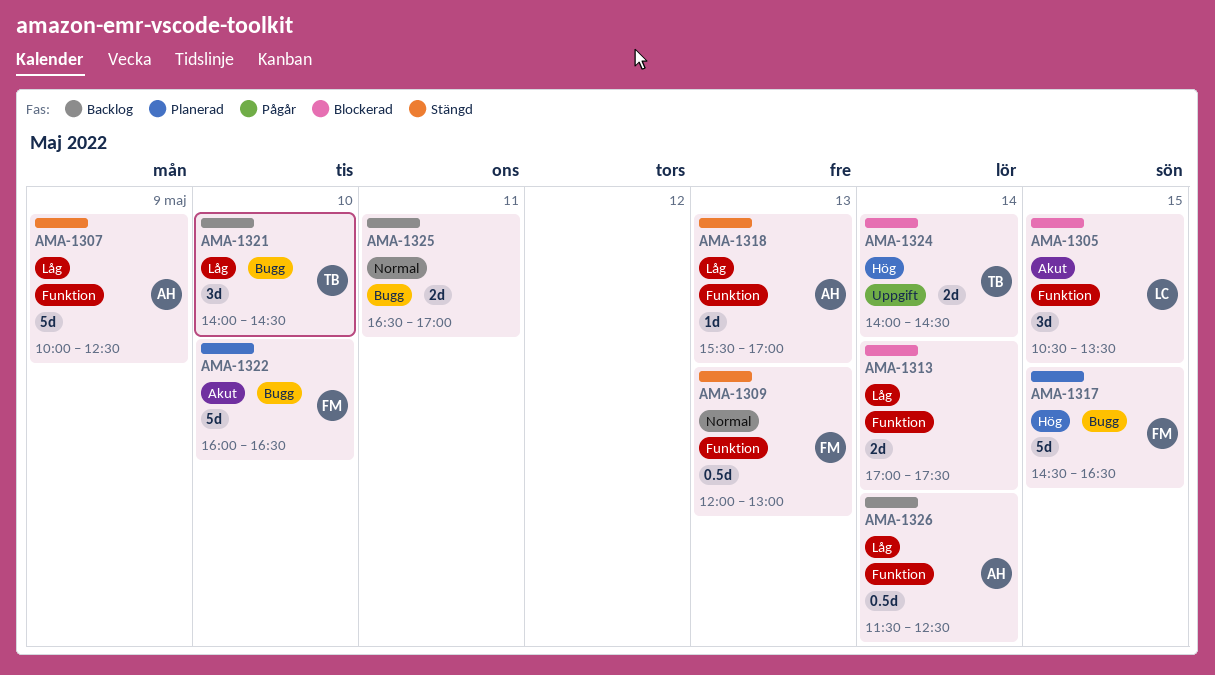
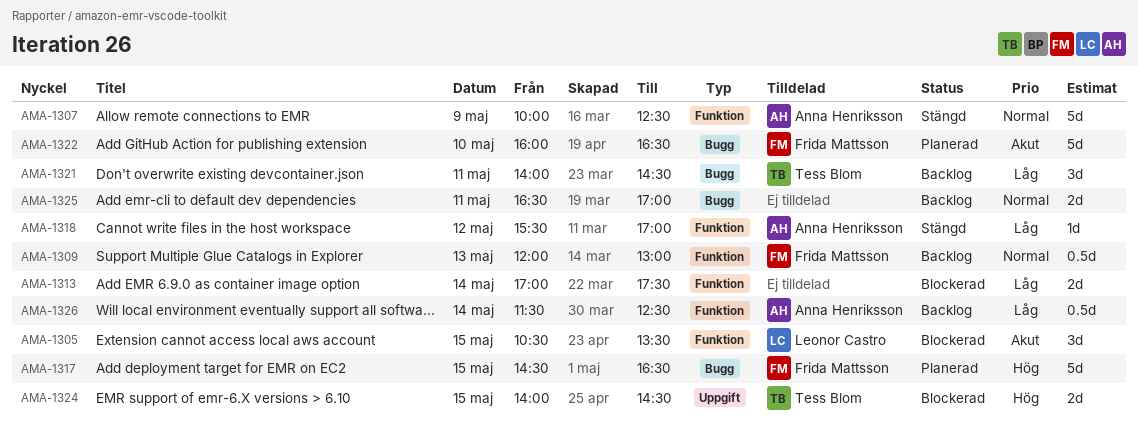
AMA-1307, priority: Låg -> Normal
AMA-1309, status: Stängd -> Backlog
AMA-1318, day: May 13 -> May 12
AMA-1321, day: May 10 -> May 11
AMA-1324, day: May 14 -> May 15

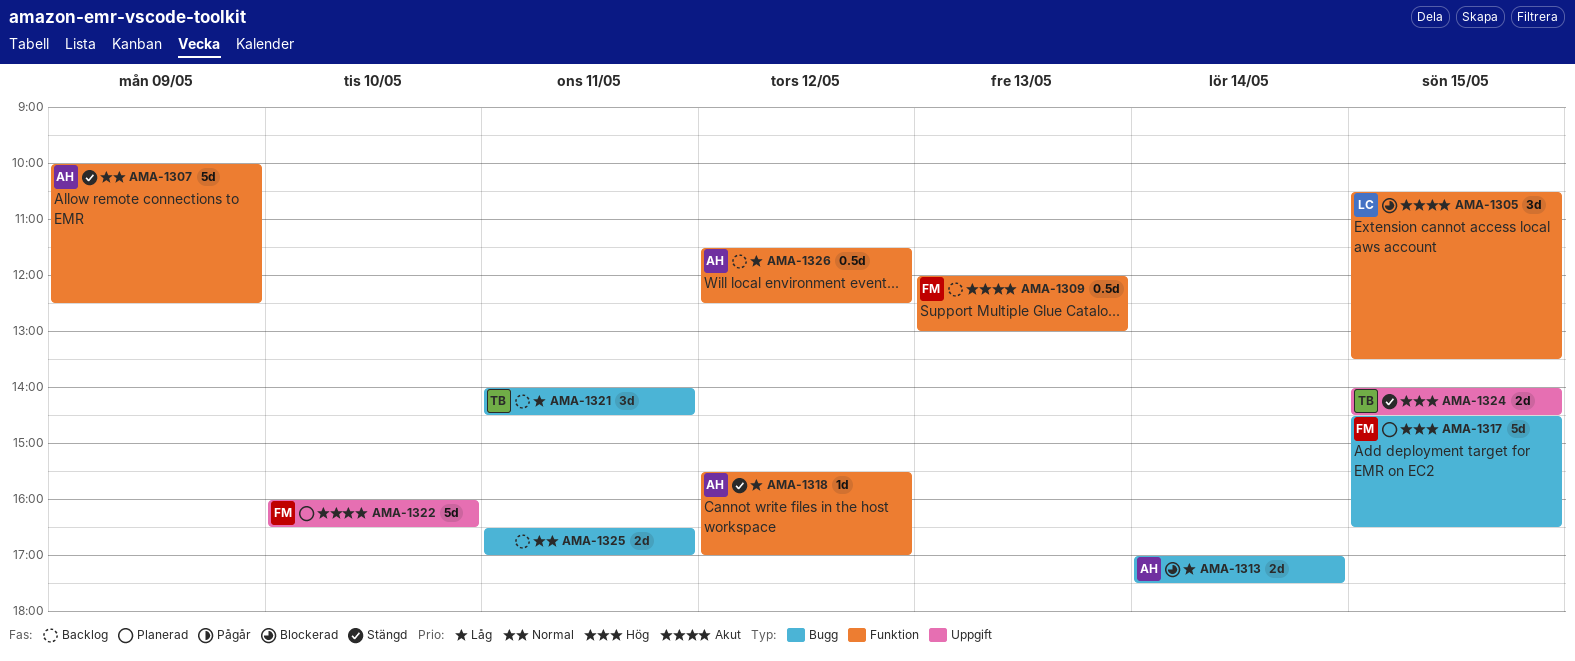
AMA-1309, priority: Normal -> Akut
AMA-1313, owner: none -> Anna Henriksson
AMA-1313, label: Funktion -> Bugg
AMA-1322, label: Bugg -> Uppgift
AMA-1324, status: Blockerad -> Stängd
AMA-1326, day: May 14 -> May 12

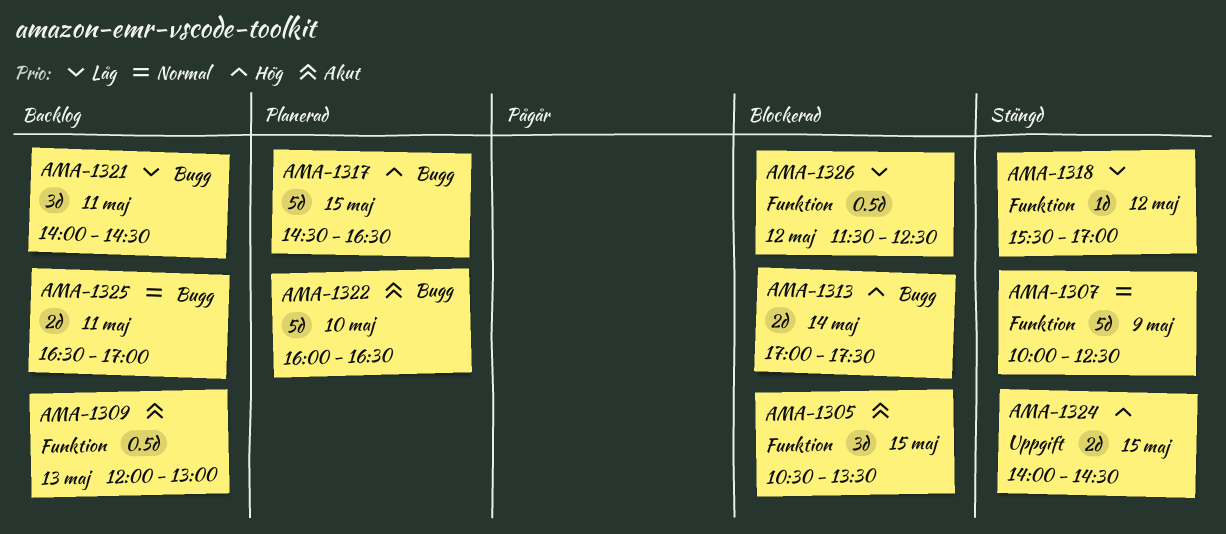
AMA-1313, priority: Låg -> Hög
AMA-1322, label: Uppgift -> Bugg
AMA-1326, status: Backlog -> Blockerad

